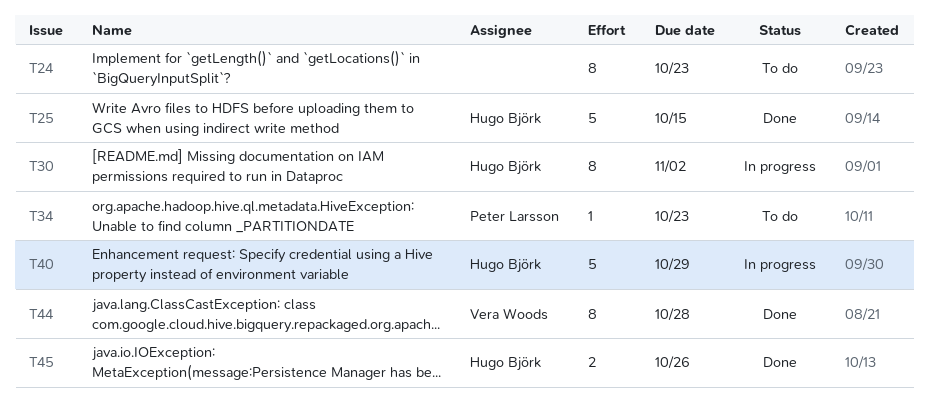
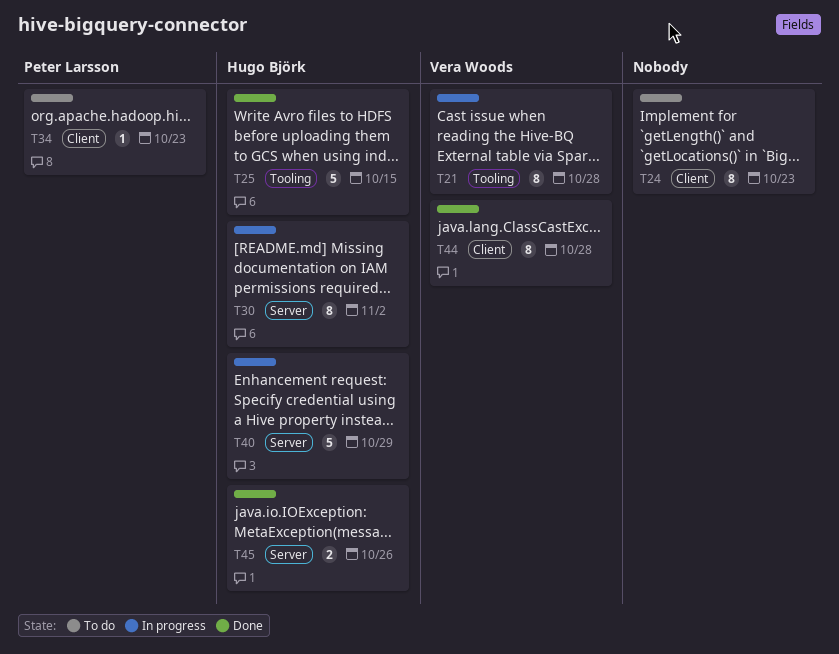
T21: none -> present

